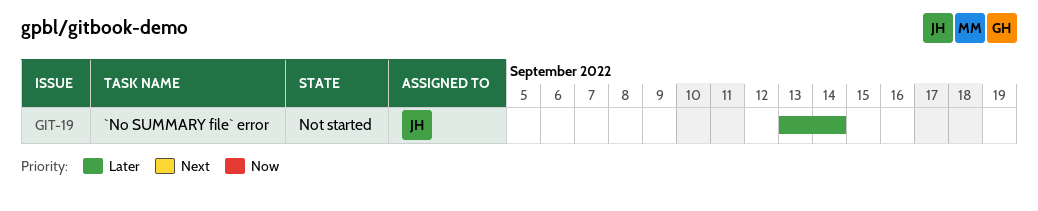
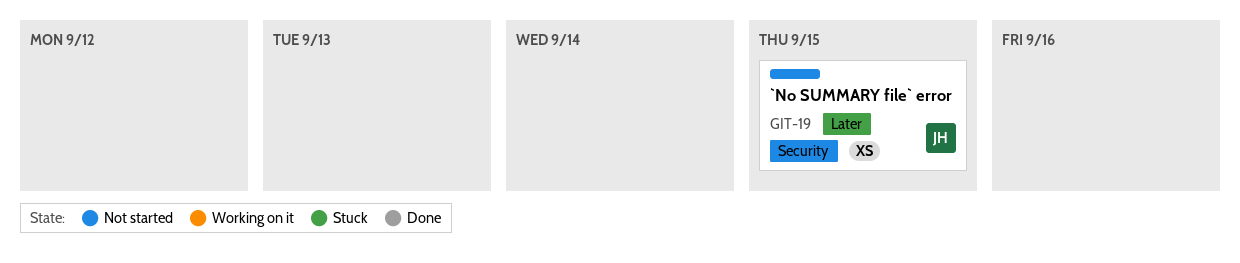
GIT-19, due: Sep 14 -> Sep 15

